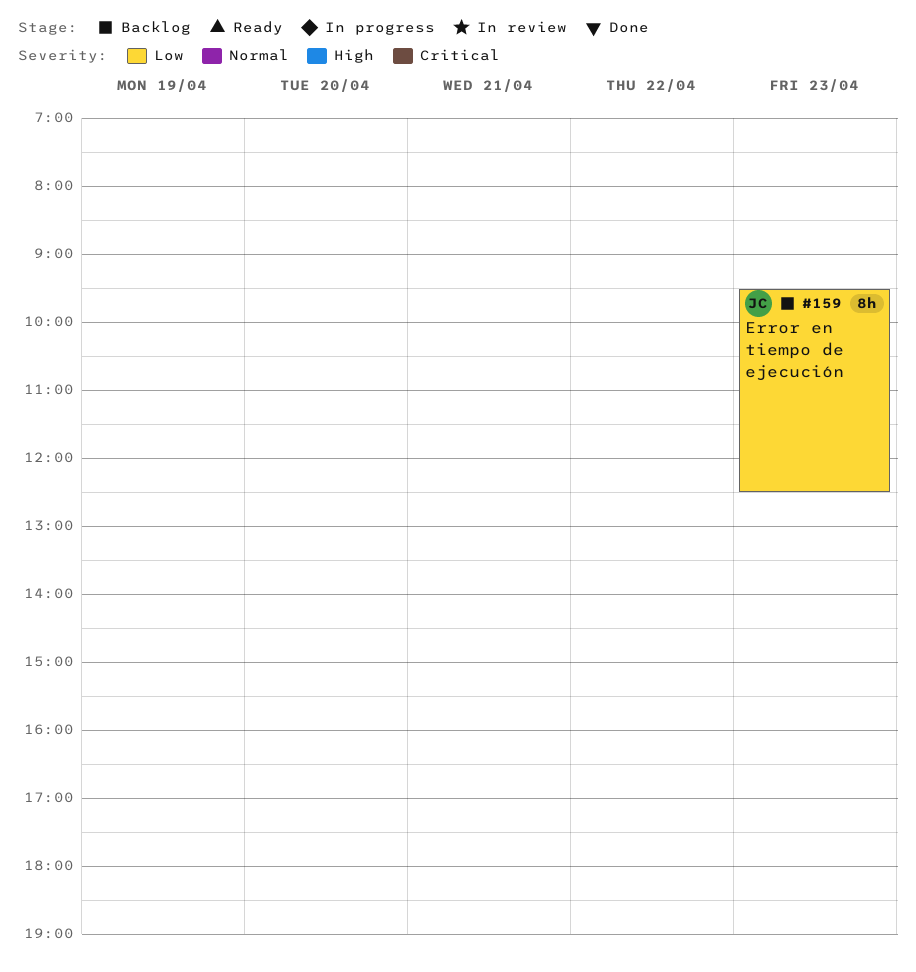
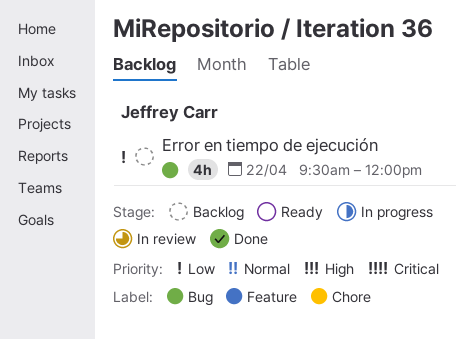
Error en tiempo de ejecución, estimate: 8h -> 4h
Error en tiempo de ejecución, day: Apr 23 -> Apr 22
Error en tiempo de ejecución, ends: 12:30 -> 12:00

